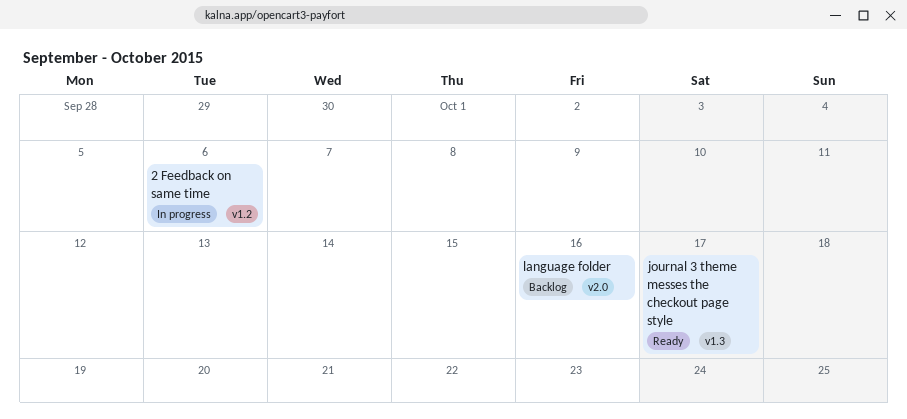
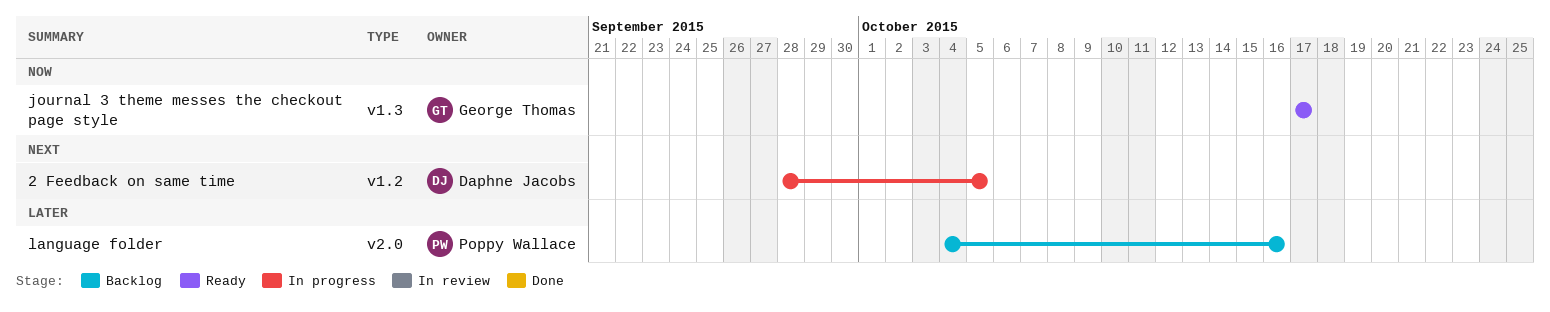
2 Feedback on same time, due: Oct 6 -> Oct 5

